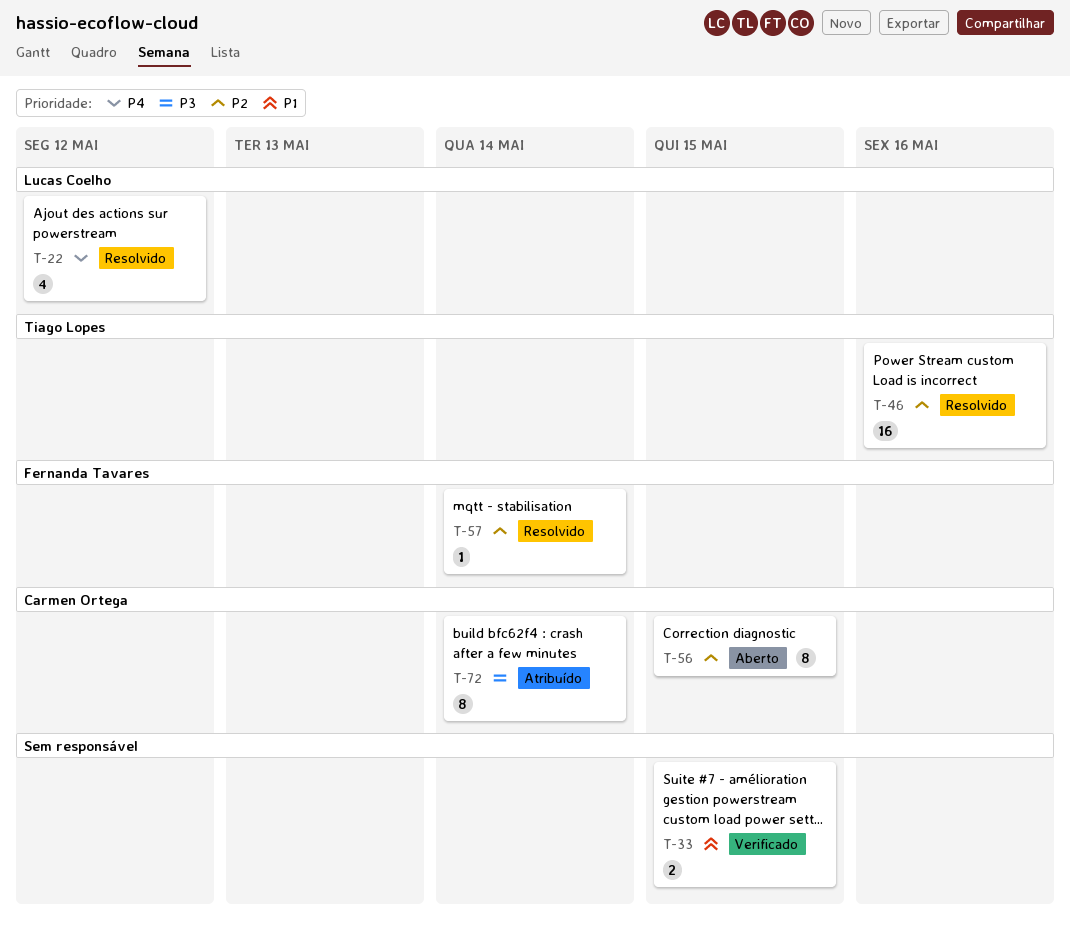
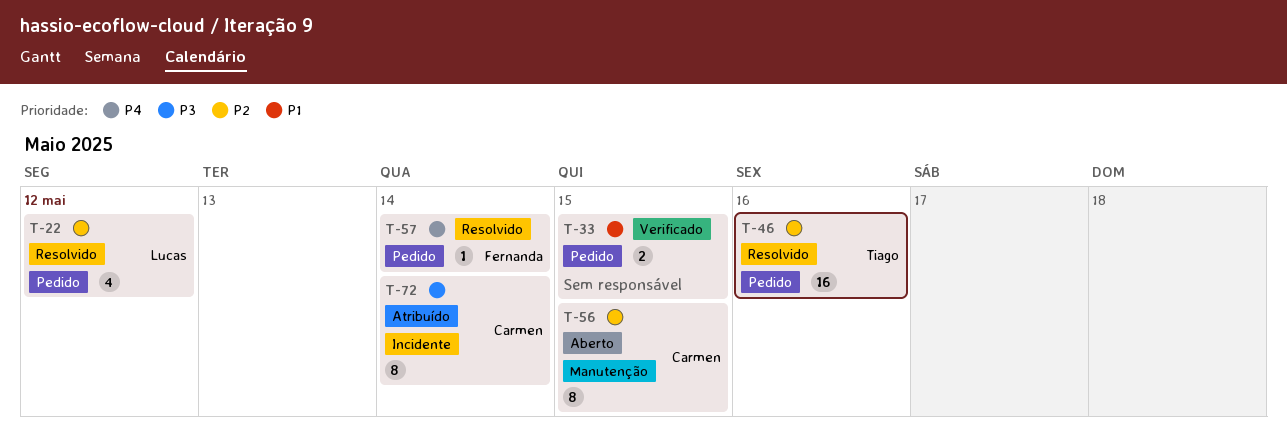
T-22, priority: P4 -> P2
T-57, priority: P2 -> P4

